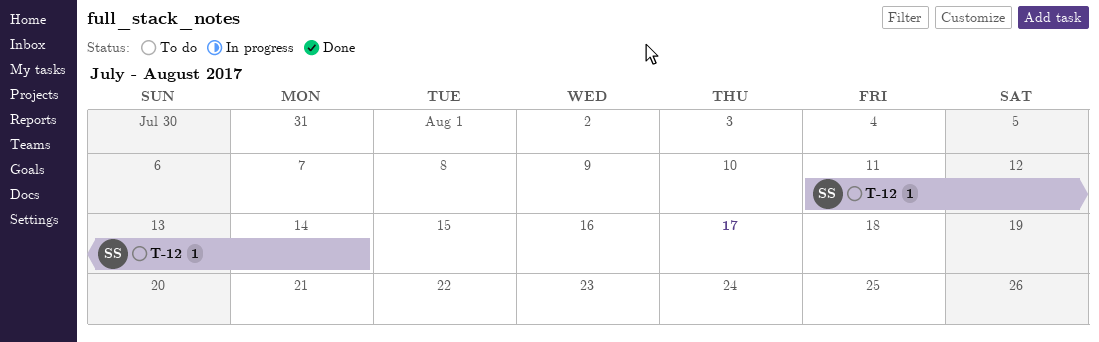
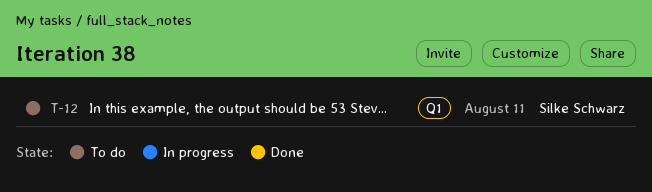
T-12, due: Aug 14 -> Aug 11

